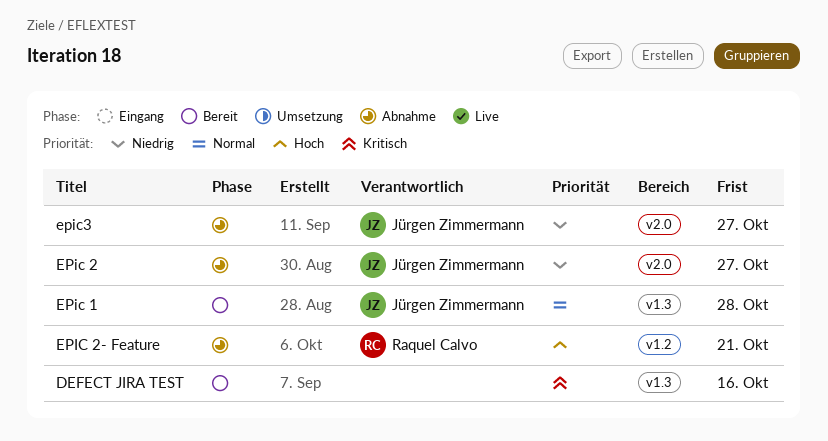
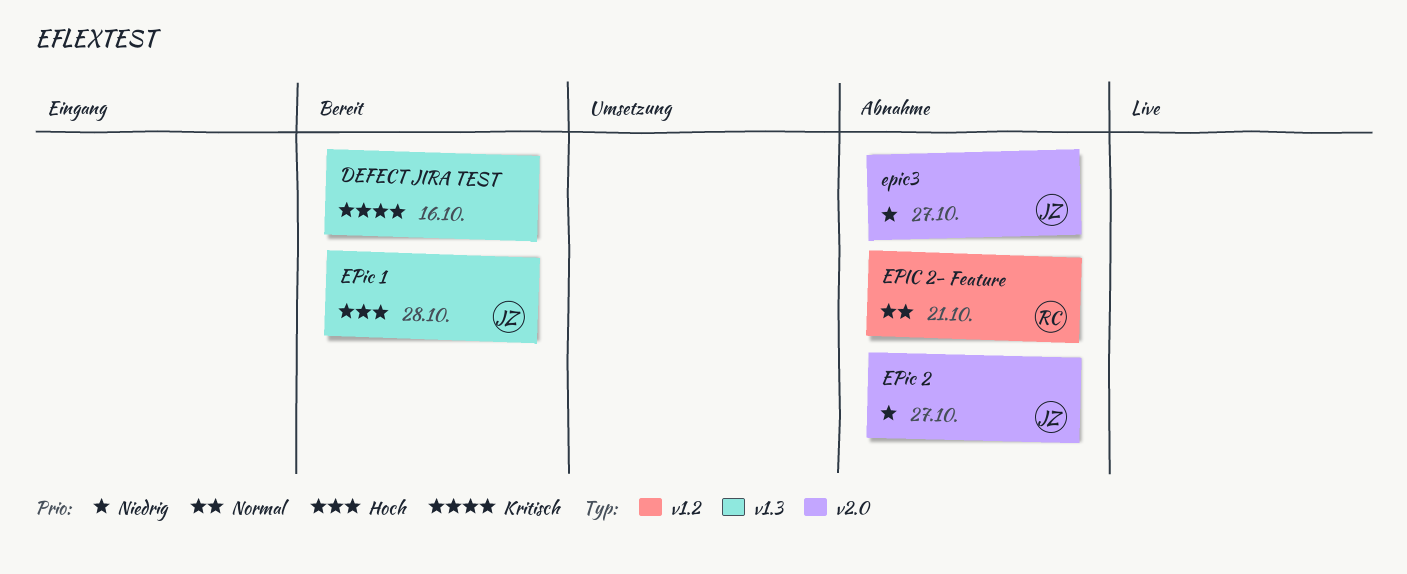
EPic 1, priority: Normal -> Hoch
EPIC 2- Feature, priority: Hoch -> Normal

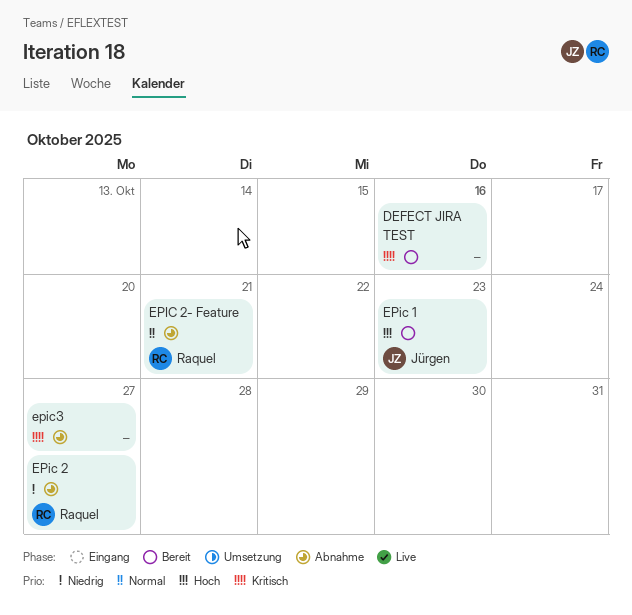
EPic 1, due: Oct 28 -> Oct 23
EPic 2, owner: Jürgen -> Raquel
epic3, owner: Jürgen -> none
epic3, priority: Niedrig -> Kritisch

